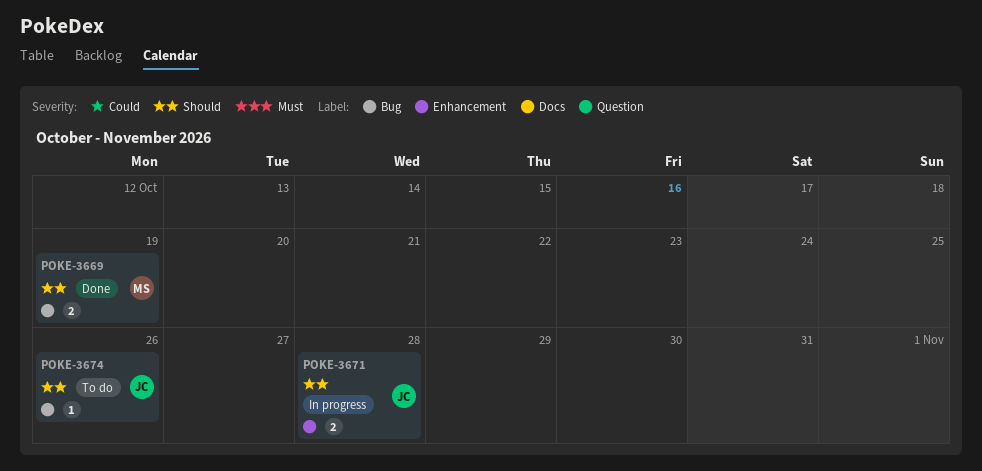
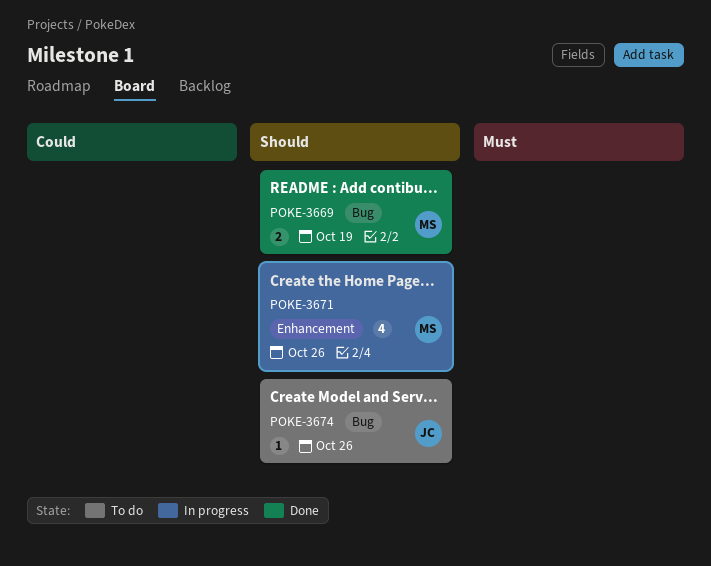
POKE-3671, owner: JC -> MS
POKE-3671, estimate: 2 -> 4
POKE-3671, due: Oct 28 -> Oct 26

